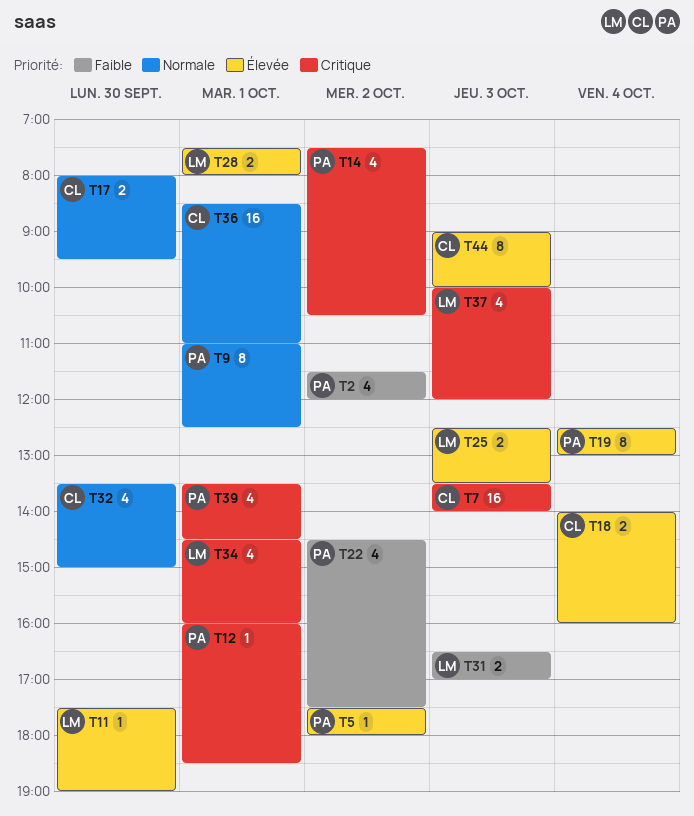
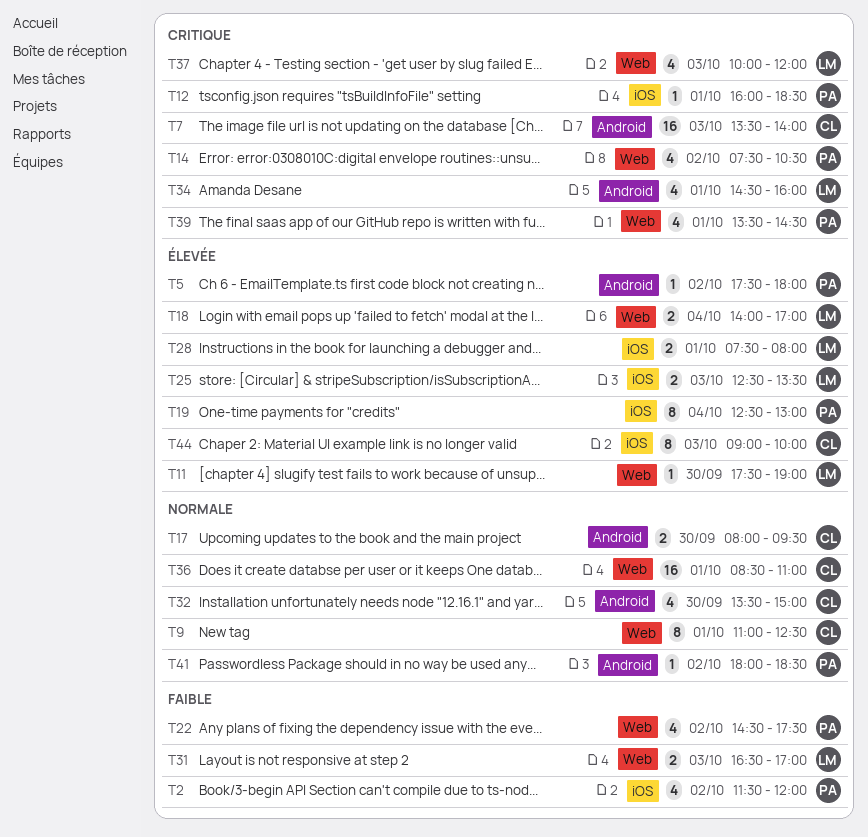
T9, owner: PA -> CL
T18, owner: CL -> LM
T18, ends: 16:00 -> 17:00
T41: none -> present

